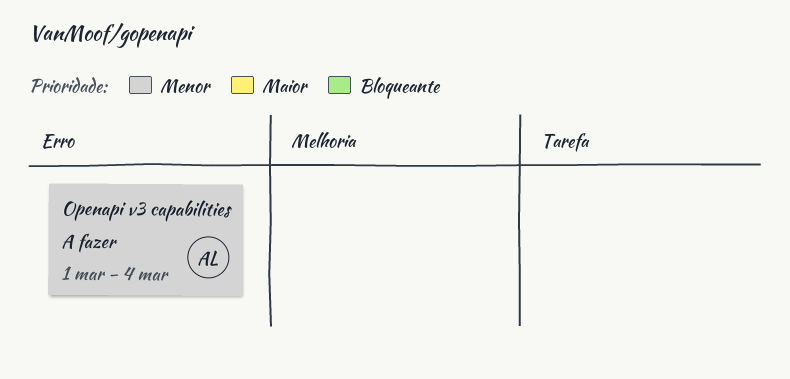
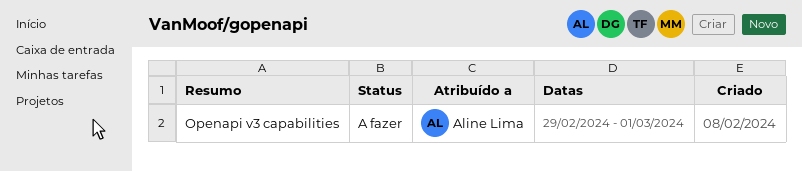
Openapi v3 capabilities, start: Mar 1 -> Feb 29
Openapi v3 capabilities, due: Mar 4 -> Mar 1

